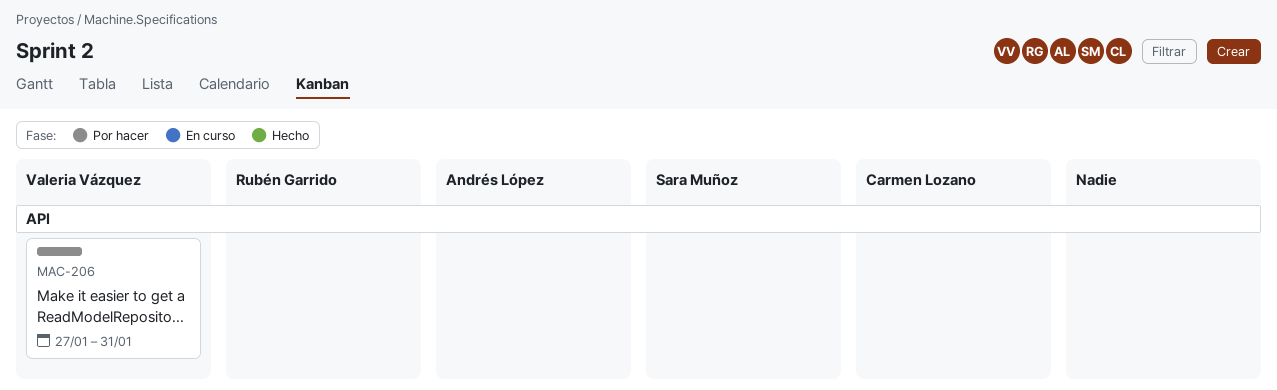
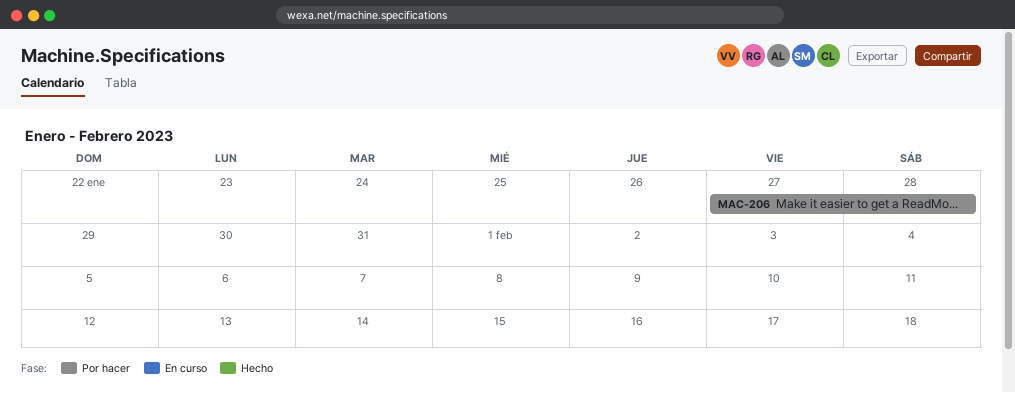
MAC-206, due: Jan 31 -> Jan 28

